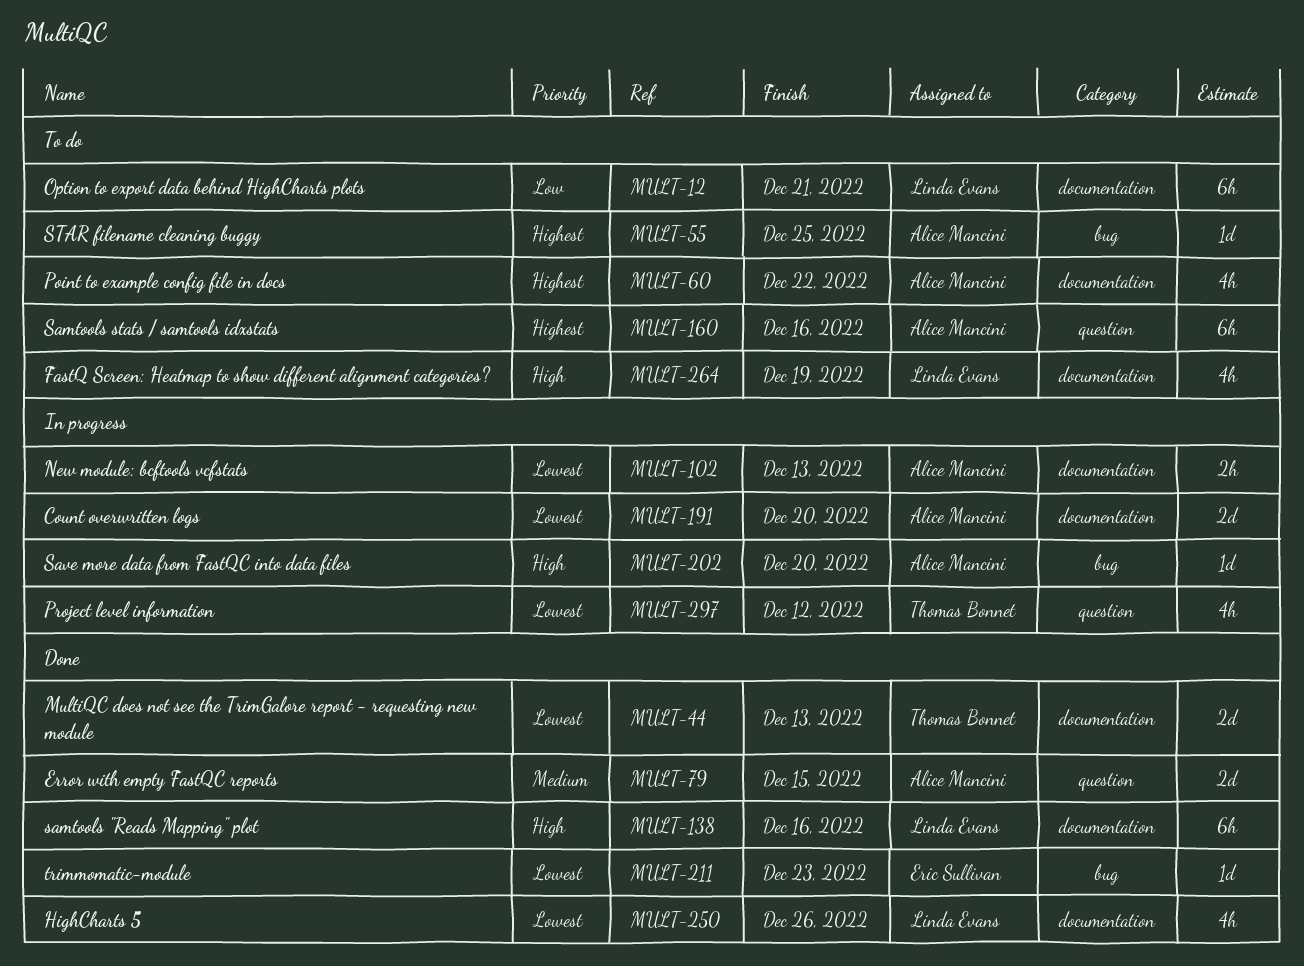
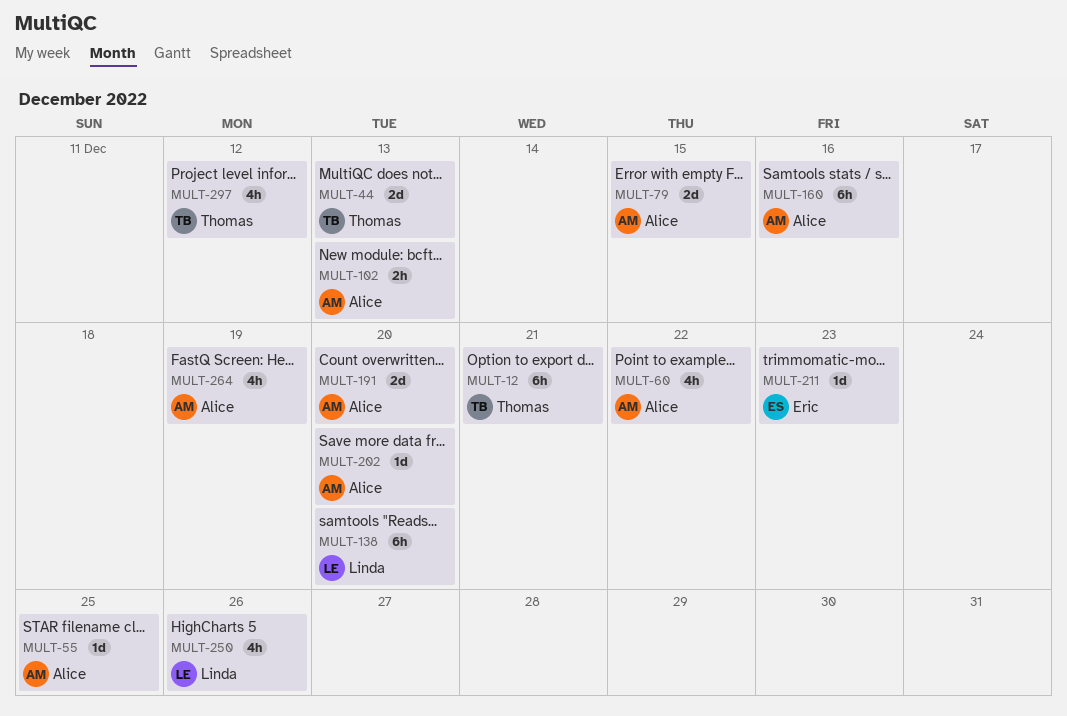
MULT-12, owner: Linda Evans -> Thomas Bonnet
MULT-138, due: Dec 16 -> Dec 20
MULT-264, owner: Linda Evans -> Alice Mancini

